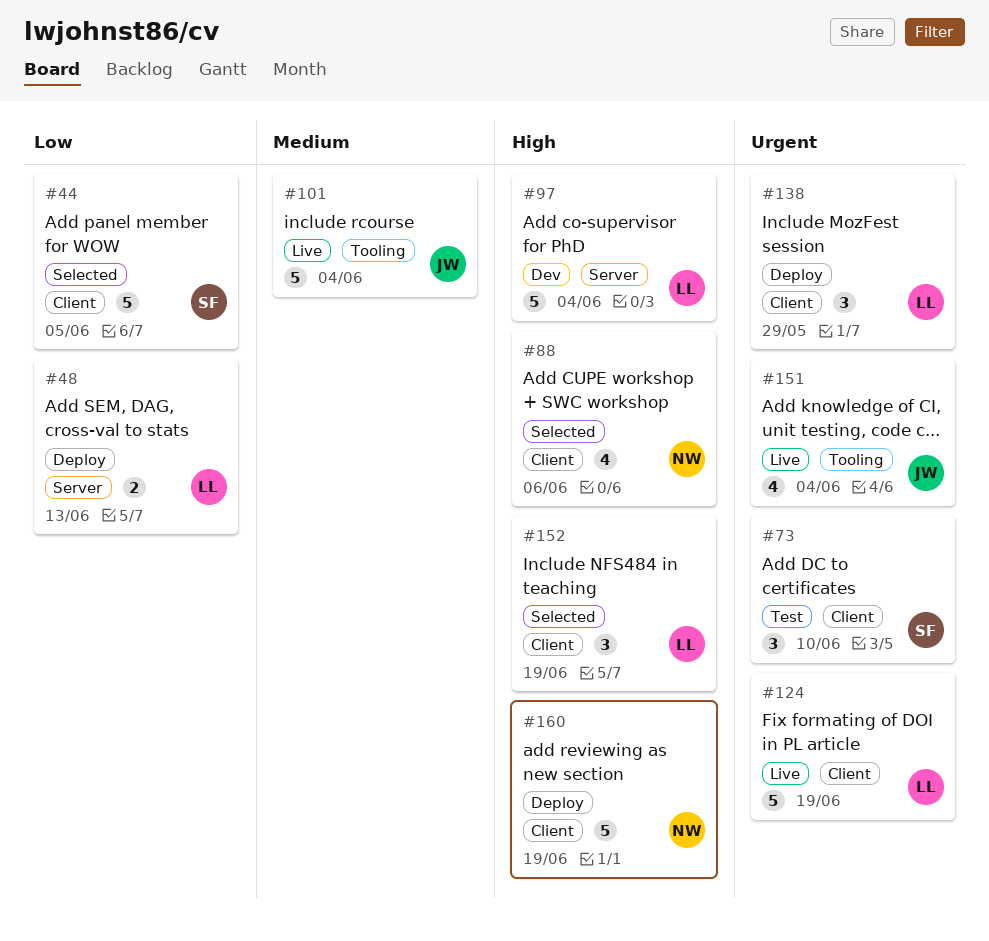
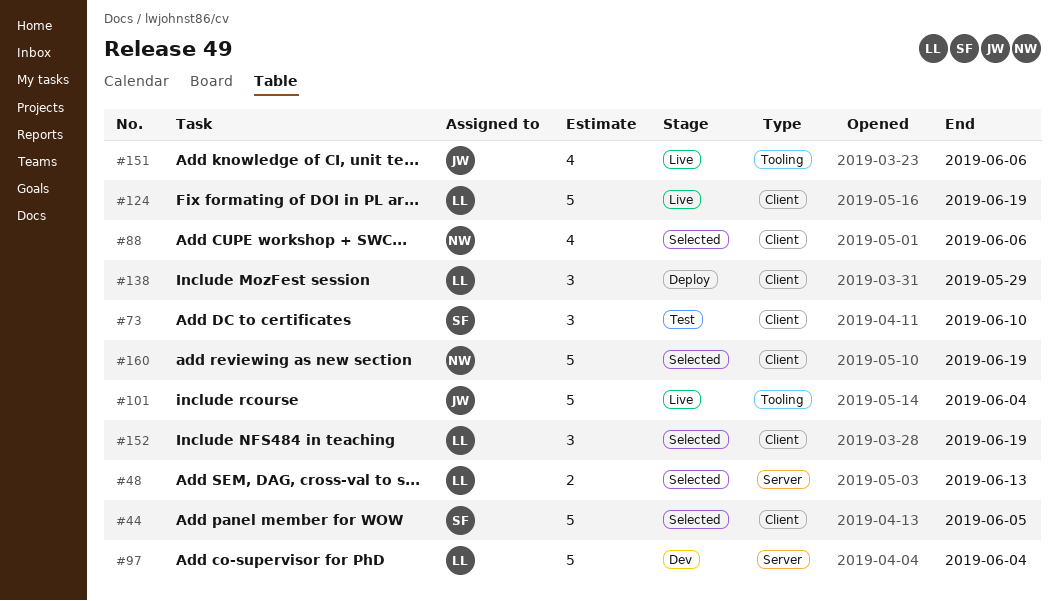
#48, status: Deploy -> Selected
#151, due: Jun 4 -> Jun 6
#160, status: Deploy -> Selected

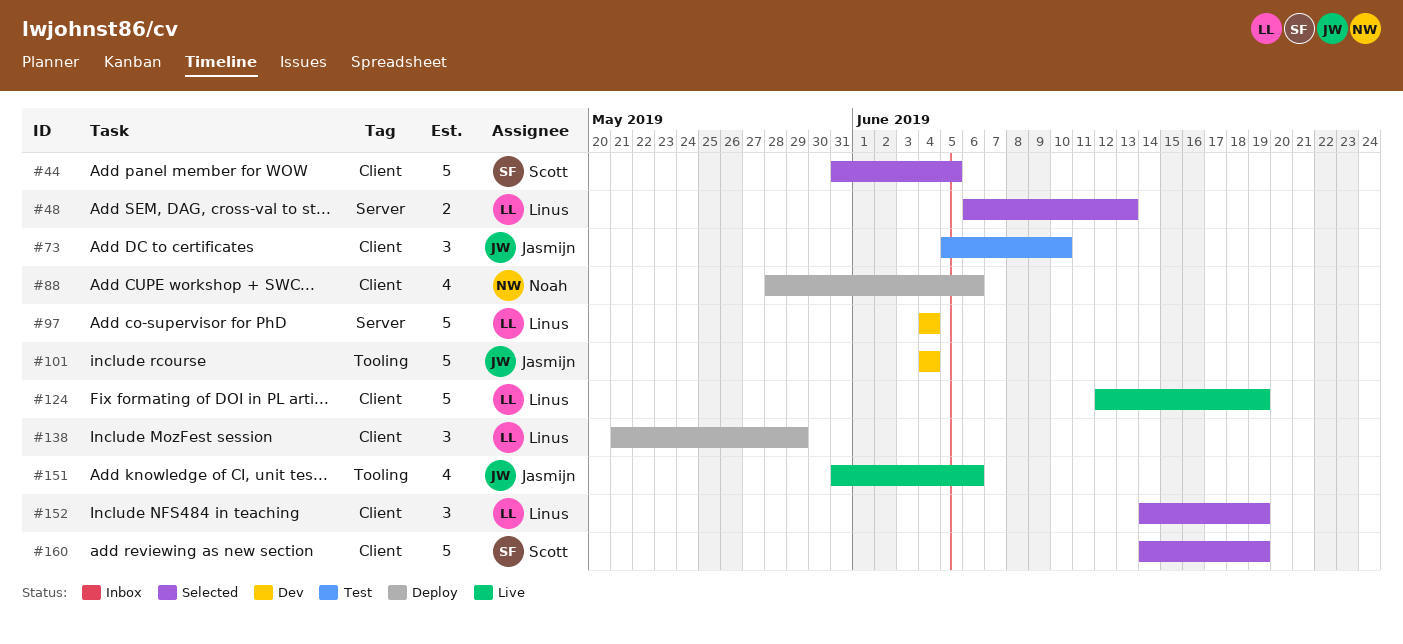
#73, owner: Scott -> Jasmijn
#88, status: Selected -> Deploy
#101, status: Live -> Dev
#160, owner: Noah -> Scott

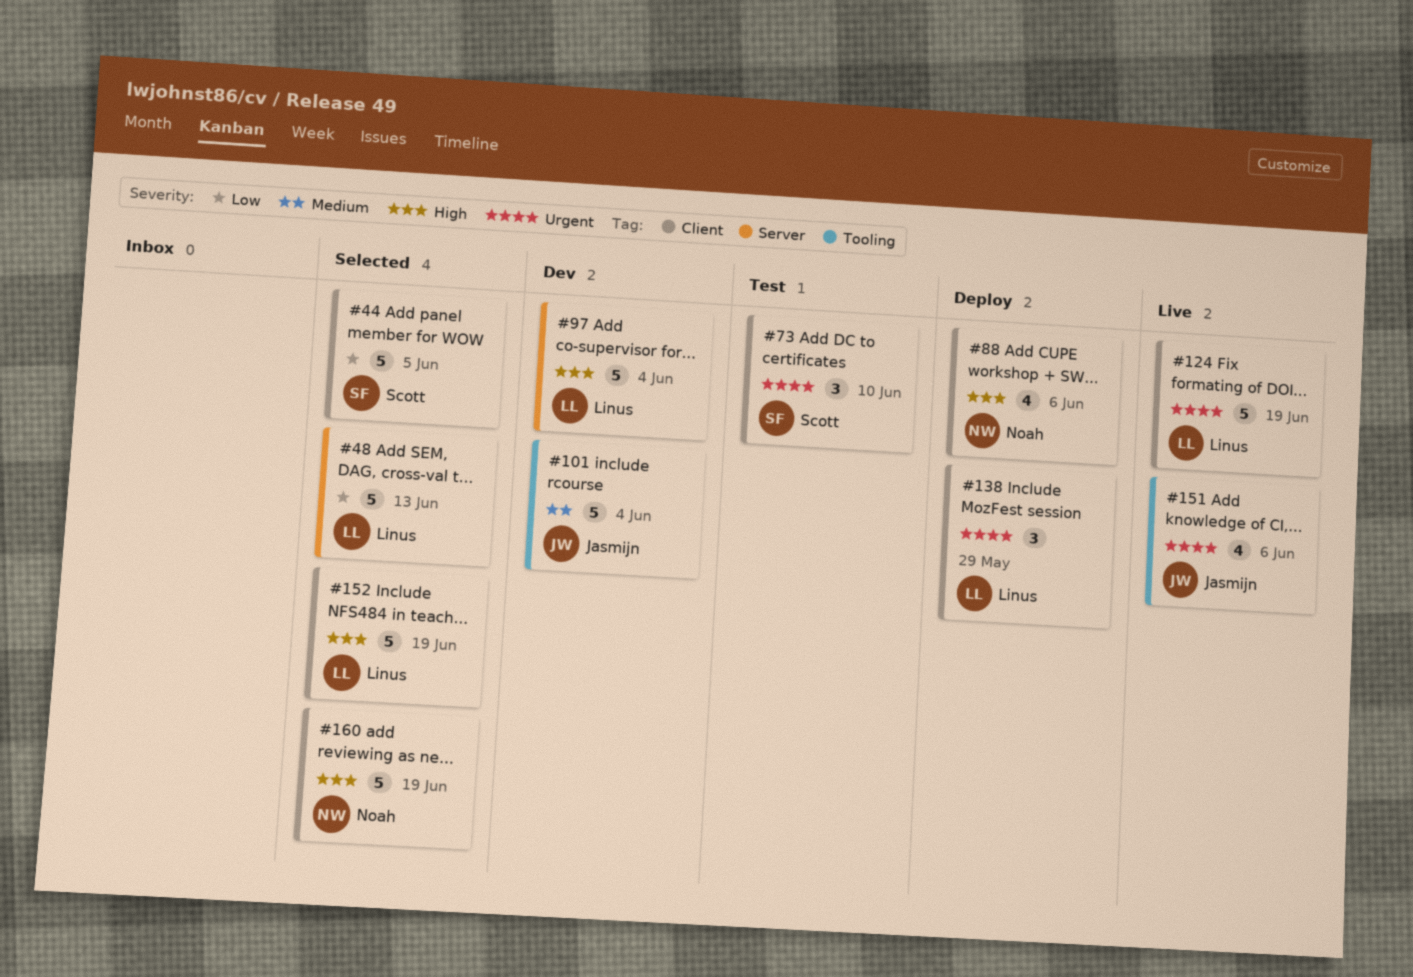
#48, estimate: 2 -> 5
#73, owner: Jasmijn -> Scott
#152, estimate: 3 -> 5
#160, owner: Scott -> Noah

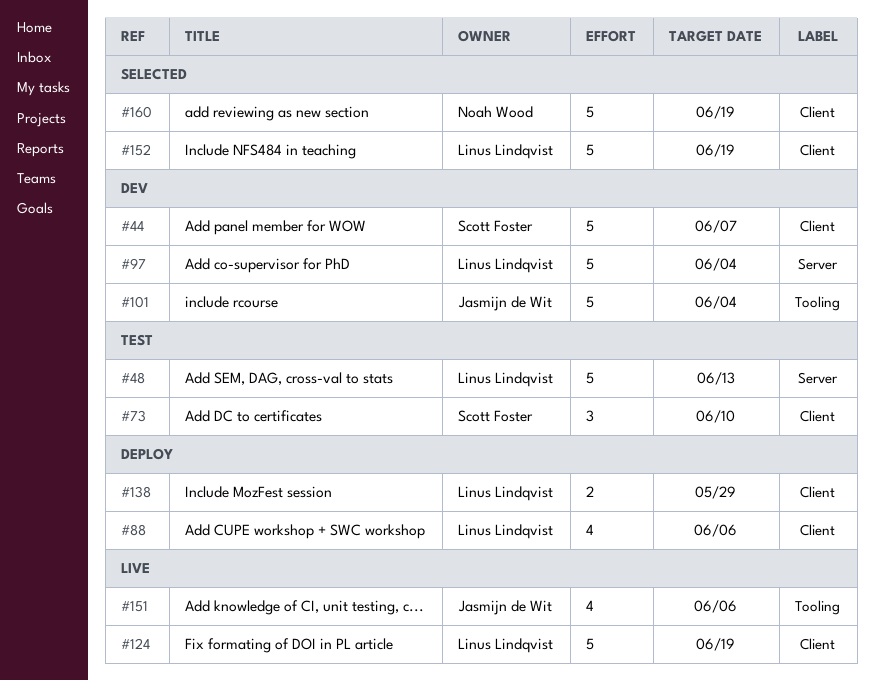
#44, status: Selected -> Dev
#44, due: Jun 5 -> Jun 7
#48, status: Selected -> Test
#88, owner: Noah Wood -> Linus Lindqvist
#138, estimate: 3 -> 2

